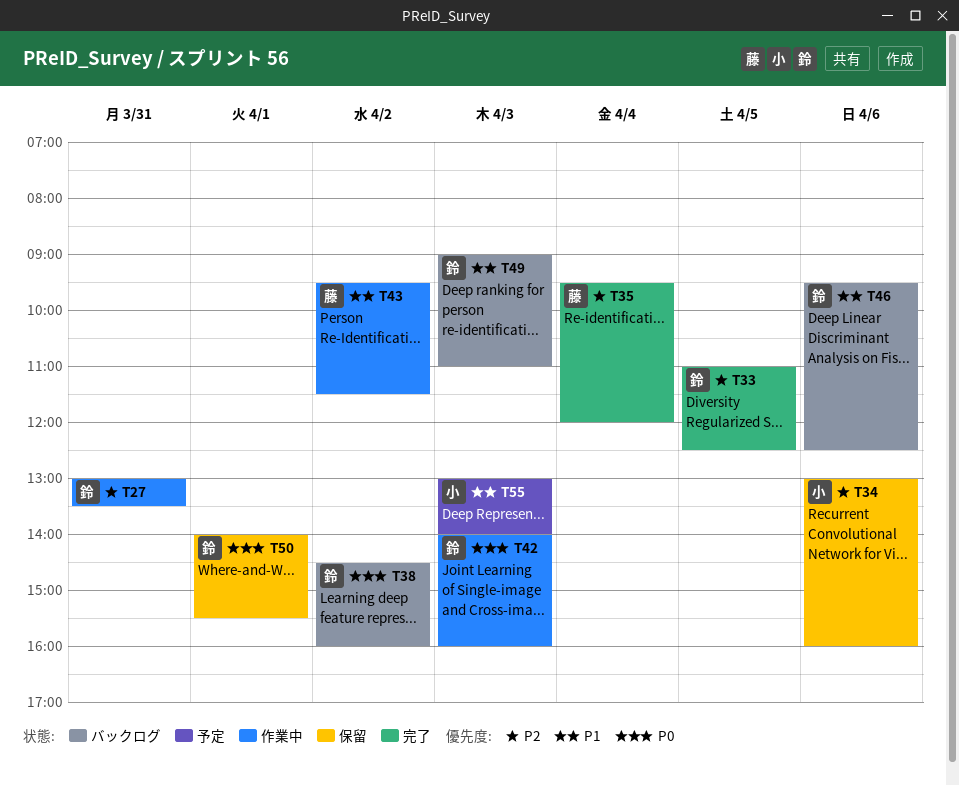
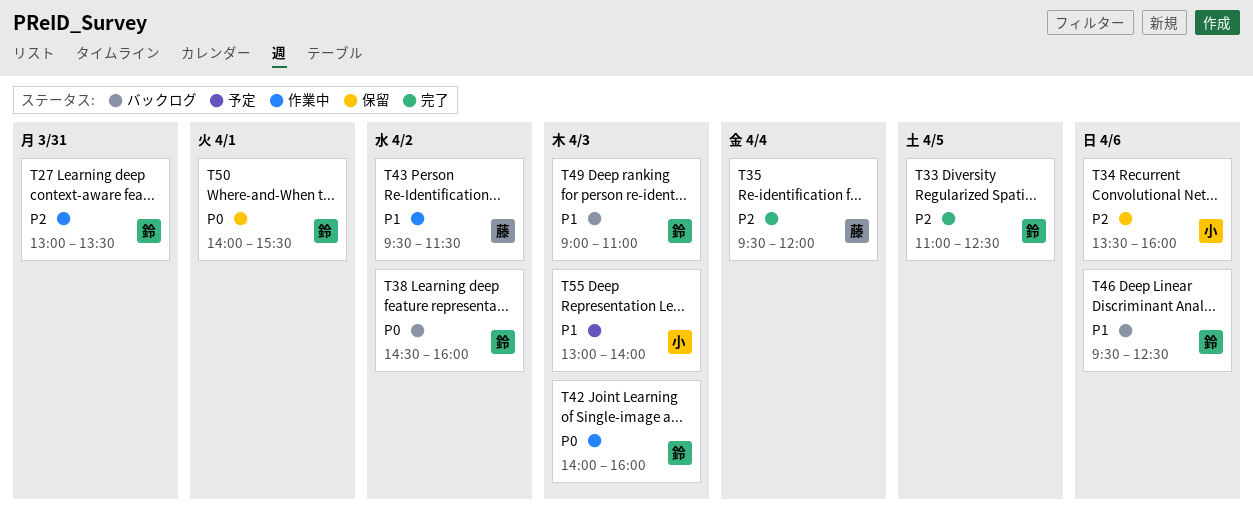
T34, begins: 13:00 -> 13:30

